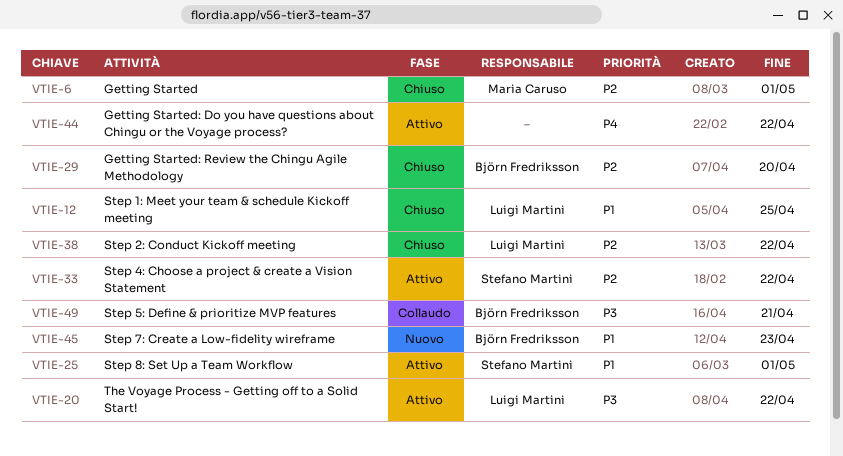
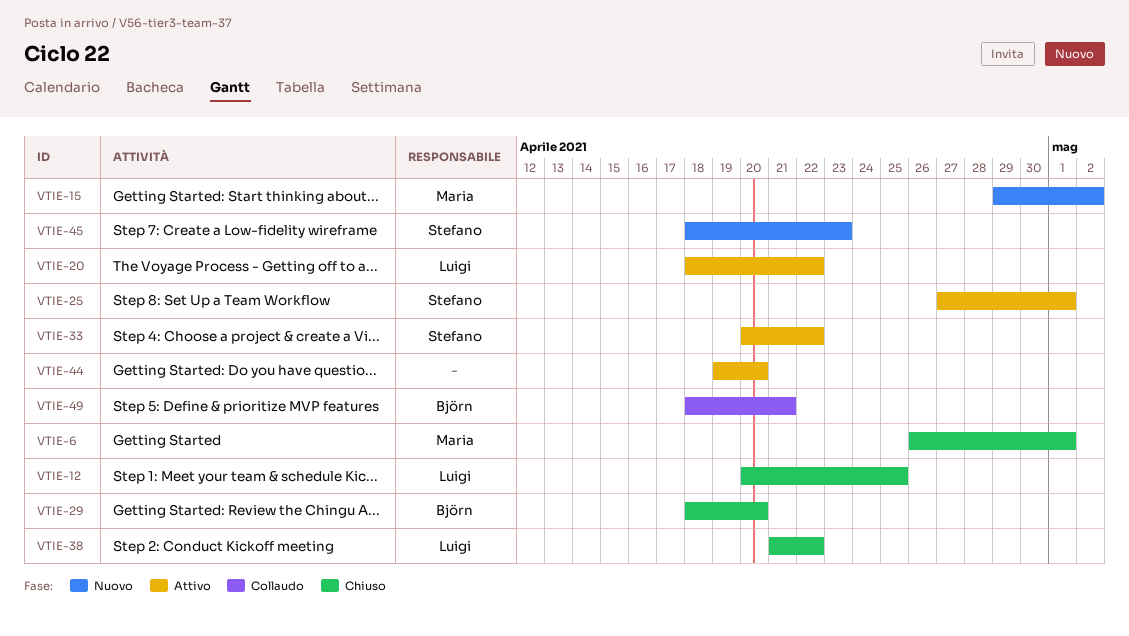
VTIE-15: none -> present
VTIE-44, due: Apr 22 -> Apr 20
VTIE-45, owner: Björn Fredriksson -> Stefano Martini

